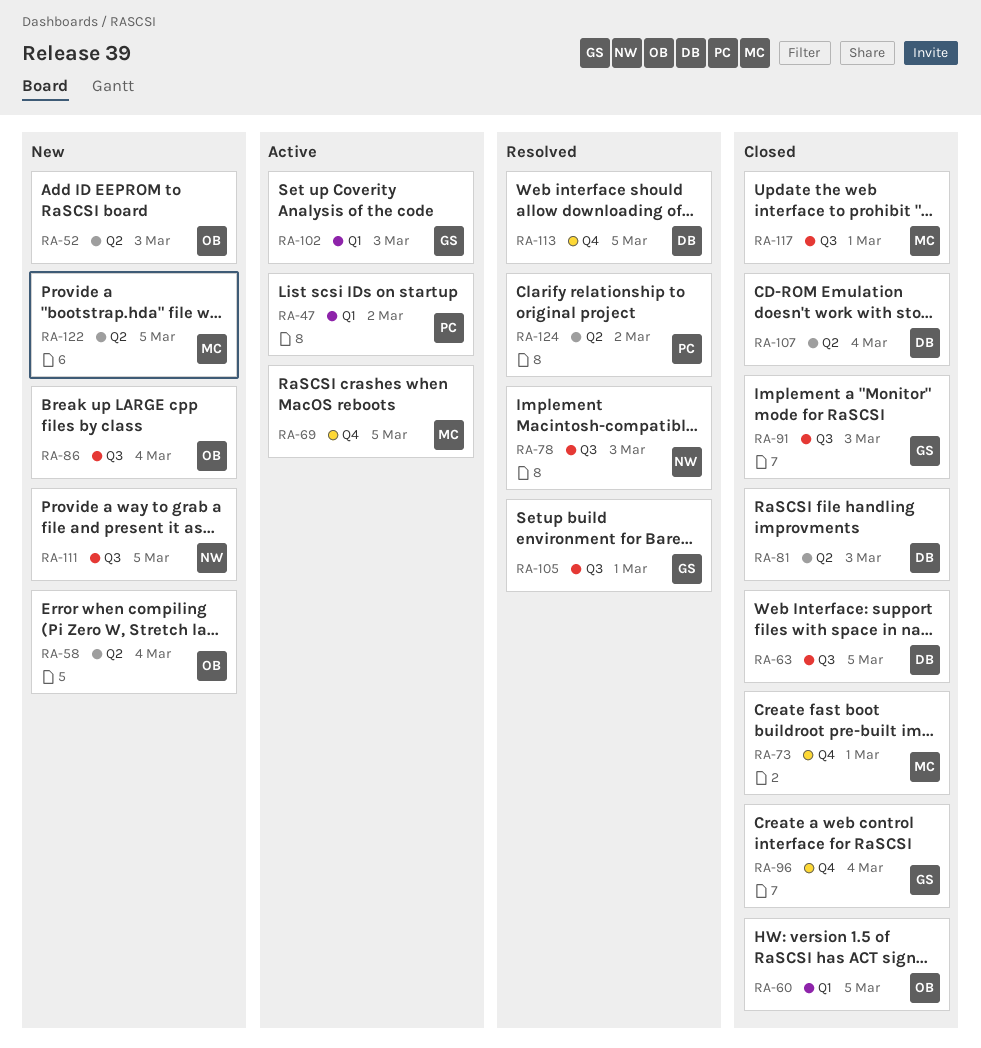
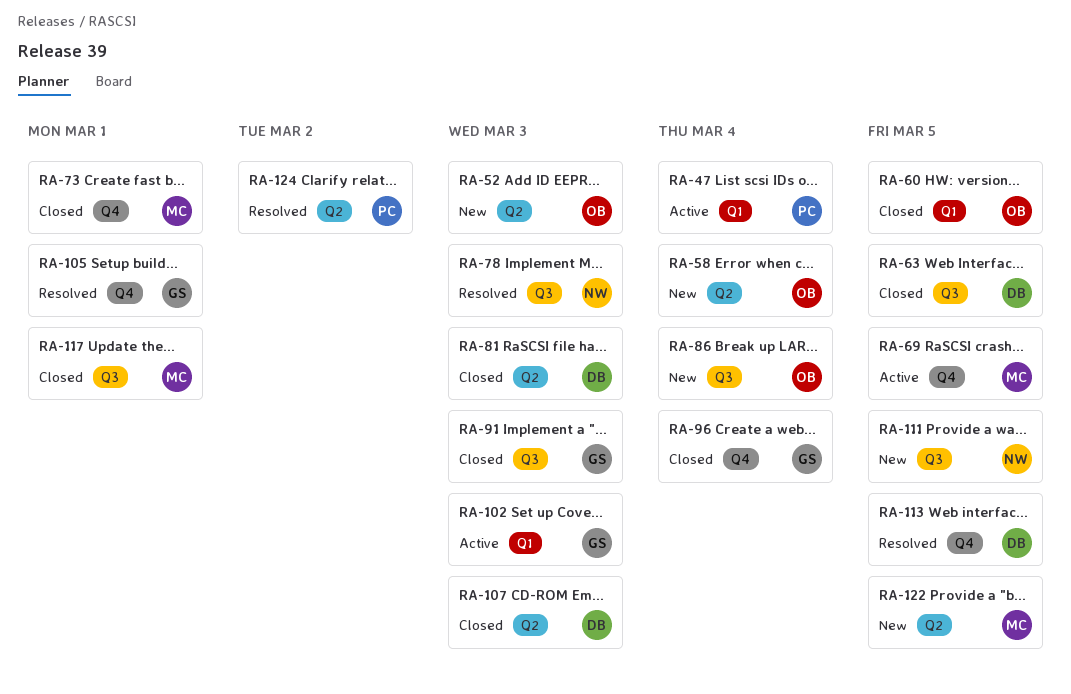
RA-47, due: Mar 2 -> Mar 4
RA-105, label: Q3 -> Q4
RA-107, due: Mar 4 -> Mar 3

